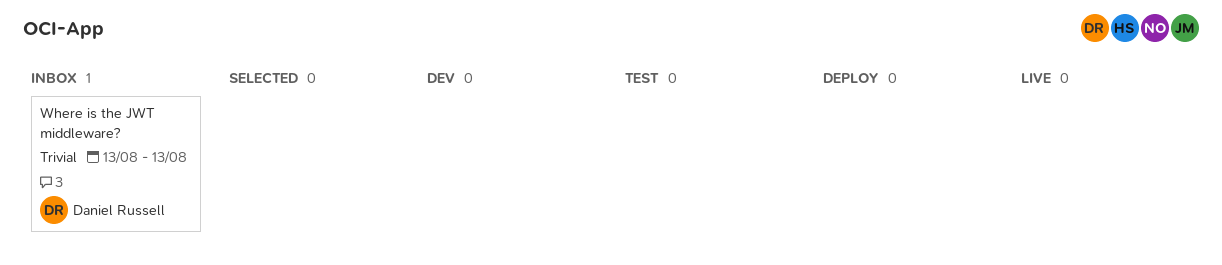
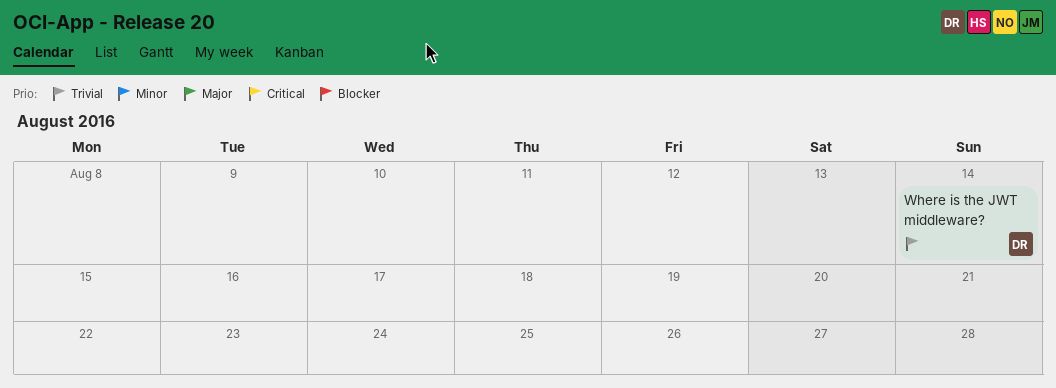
Where is the JWT middleware?, due: Aug 13 -> Aug 14

